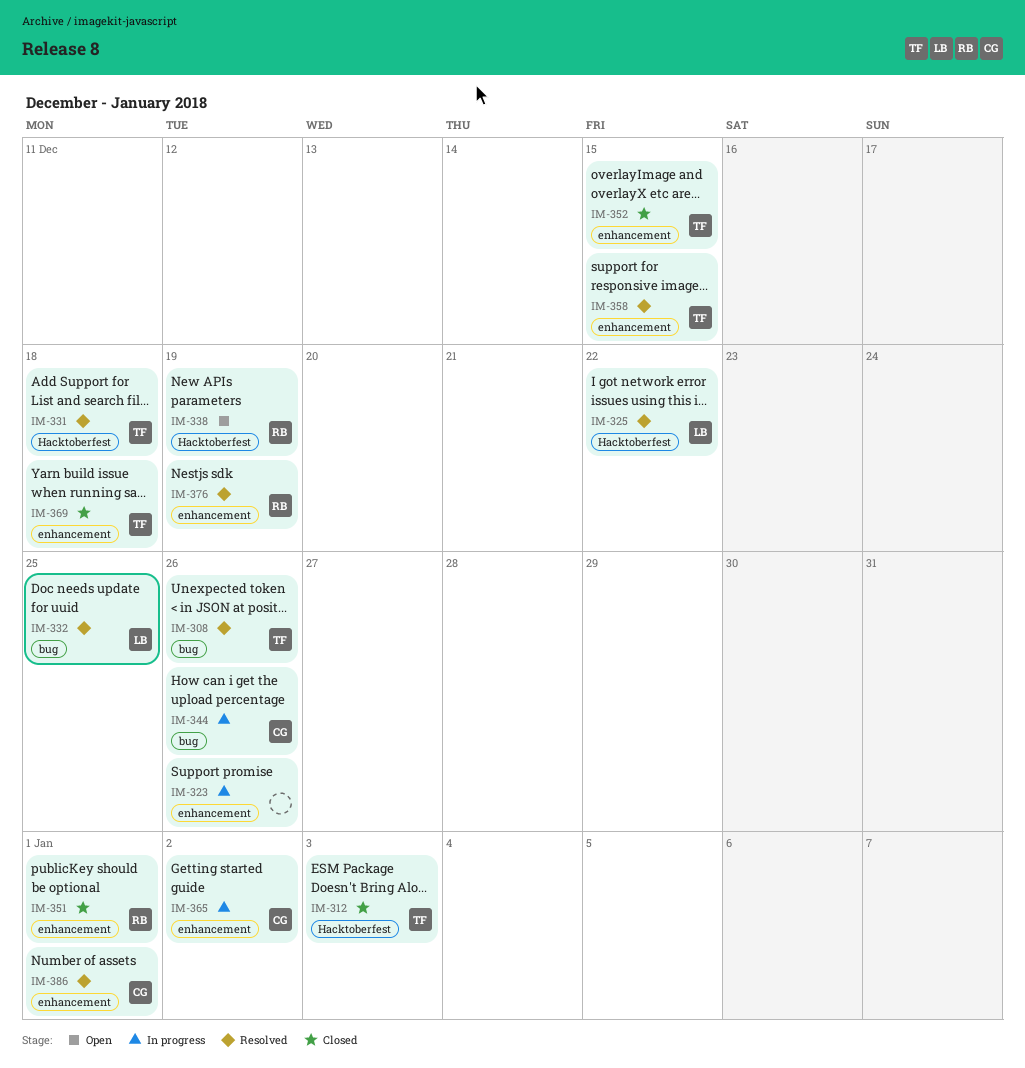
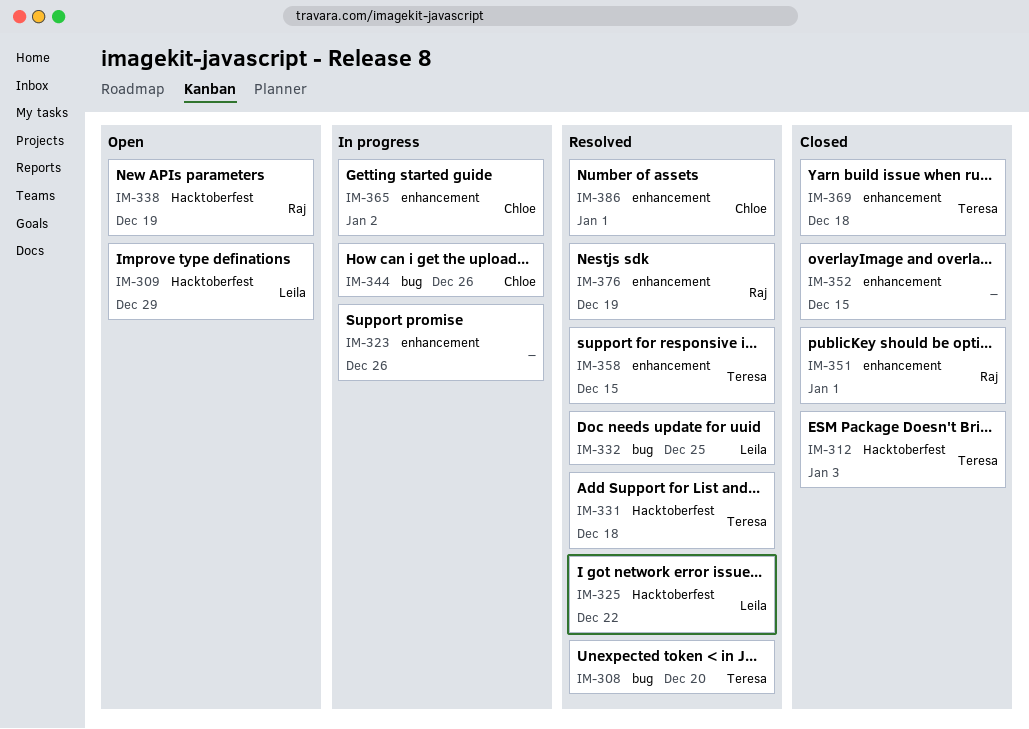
IM-308, due: Dec 26 -> Dec 20
IM-309: none -> present
IM-352, owner: Teresa -> none

